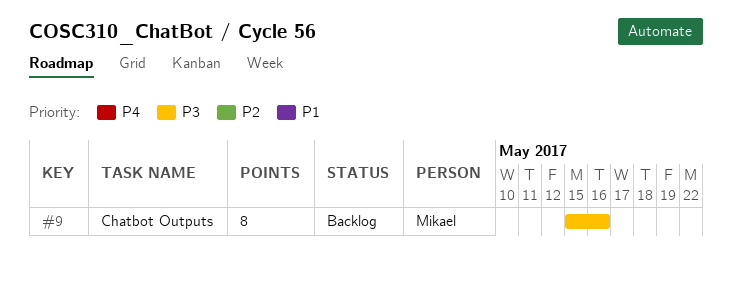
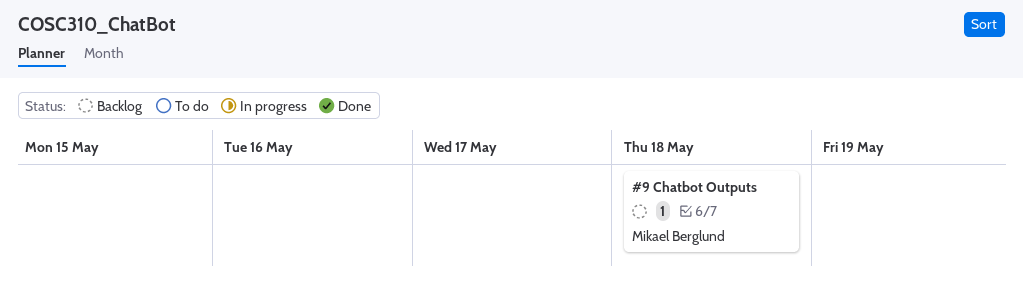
#9, estimate: 8 -> 1
#9, due: May 16 -> May 18

